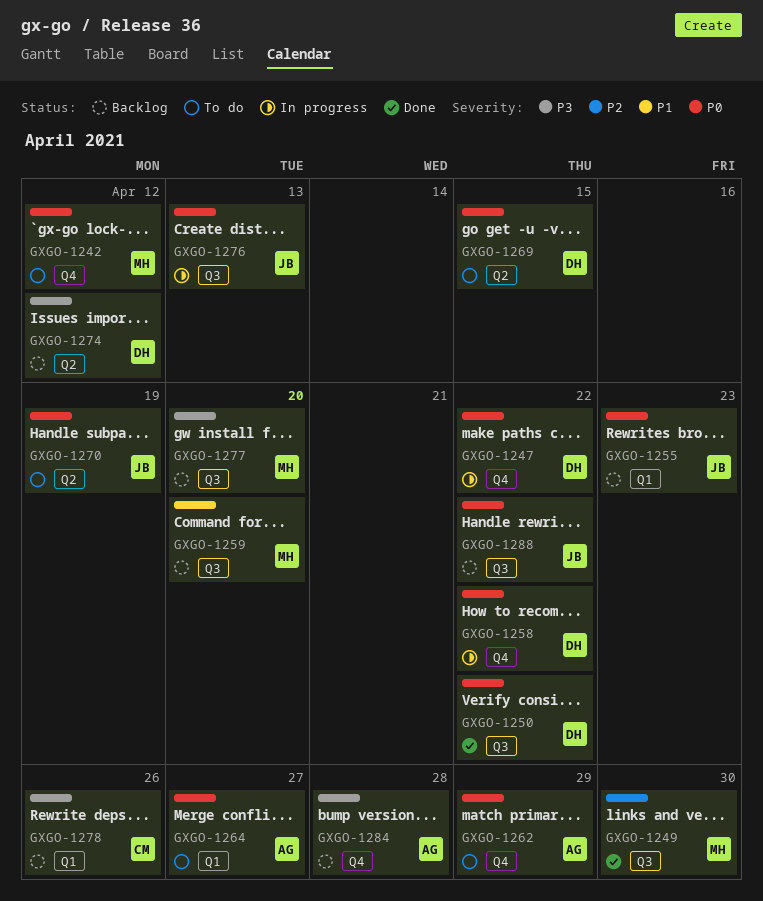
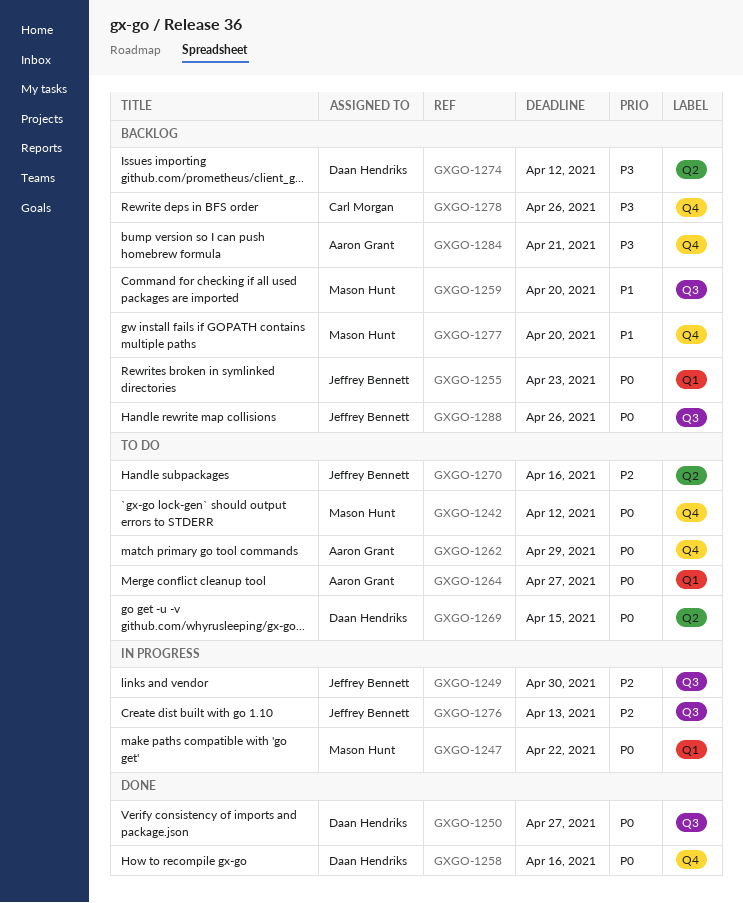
GXGO-1247, owner: Daan Hendriks -> Mason Hunt
GXGO-1247, label: Q4 -> Q1
GXGO-1249, status: Done -> In progress
GXGO-1249, owner: Mason Hunt -> Jeffrey Bennett
GXGO-1250, due: Apr 22 -> Apr 27
GXGO-1258, status: In progress -> Done
GXGO-1258, due: Apr 22 -> Apr 16
GXGO-1270, priority: P0 -> P2
GXGO-1270, due: Apr 19 -> Apr 16
GXGO-1276, priority: P0 -> P2
GXGO-1277, priority: P3 -> P1
GXGO-1277, label: Q3 -> Q4
GXGO-1278, label: Q1 -> Q4
GXGO-1284, due: Apr 28 -> Apr 21
GXGO-1288, due: Apr 22 -> Apr 26

